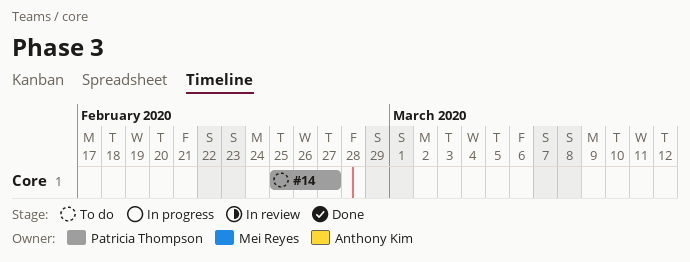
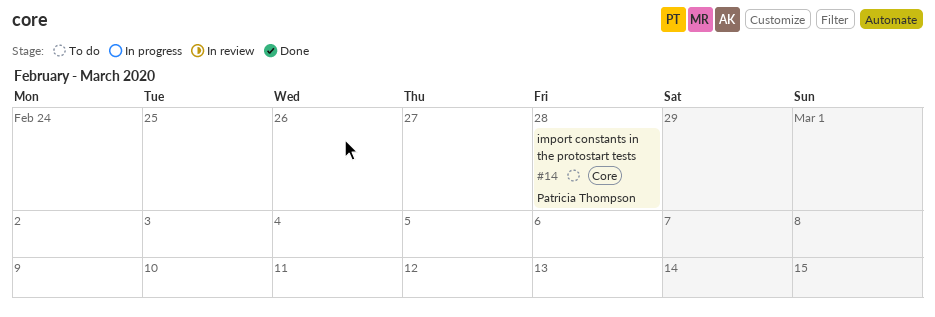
#14, due: Feb 27 -> Feb 28

